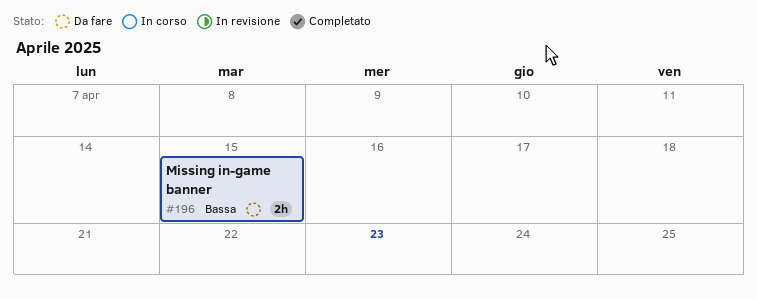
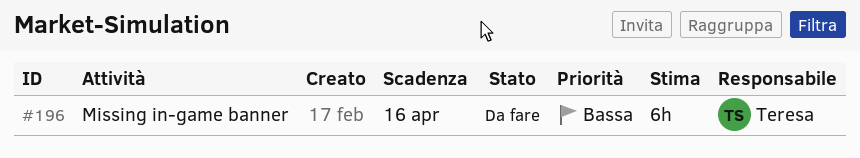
#196, estimate: 2h -> 6h
#196, due: Apr 15 -> Apr 16

